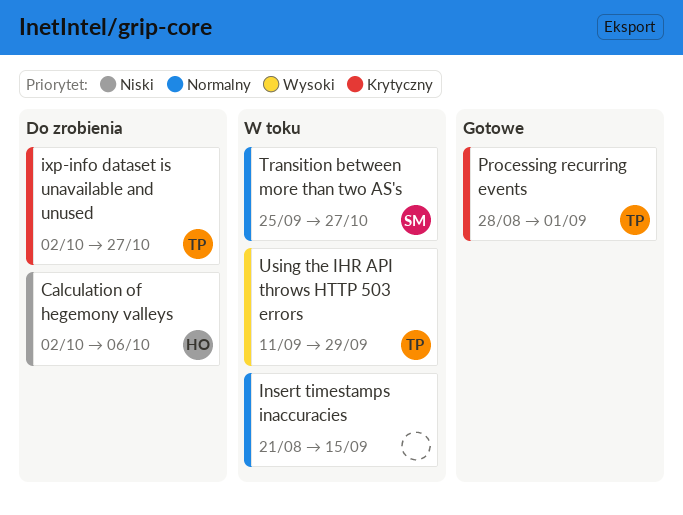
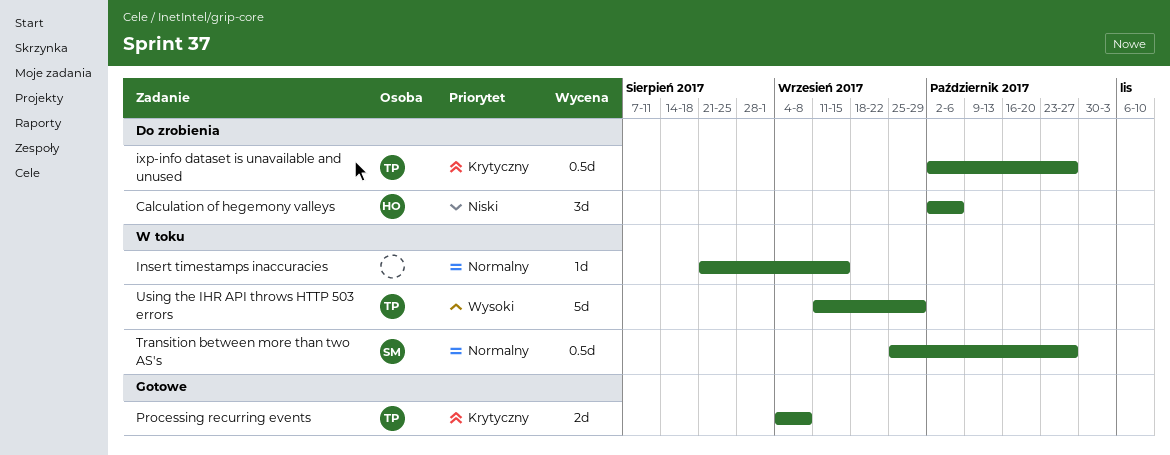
Processing recurring events, start: Aug 28 -> Sep 4
Processing recurring events, due: Sep 1 -> Sep 8

